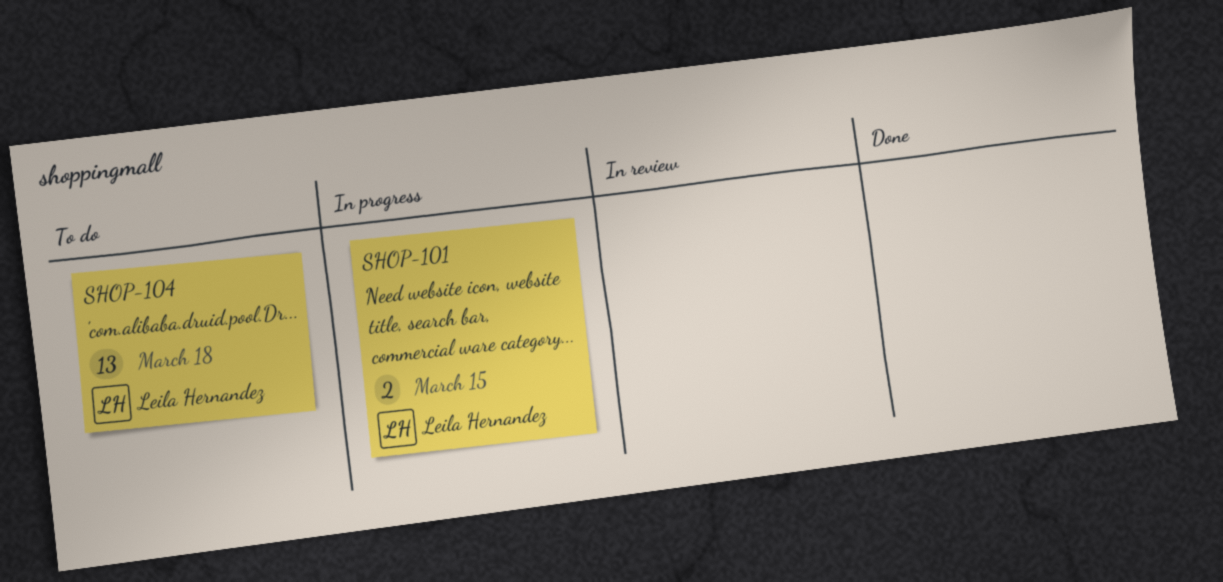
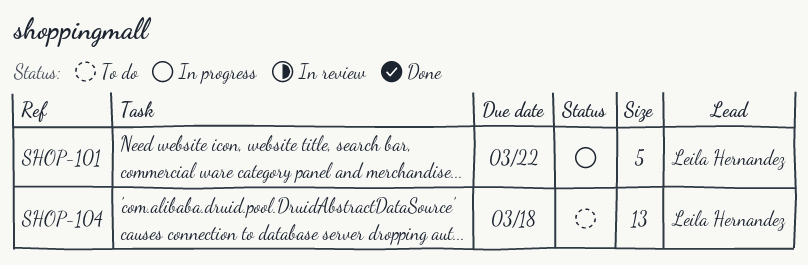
SHOP-101, estimate: 2 -> 5
SHOP-101, due: Mar 15 -> Mar 22

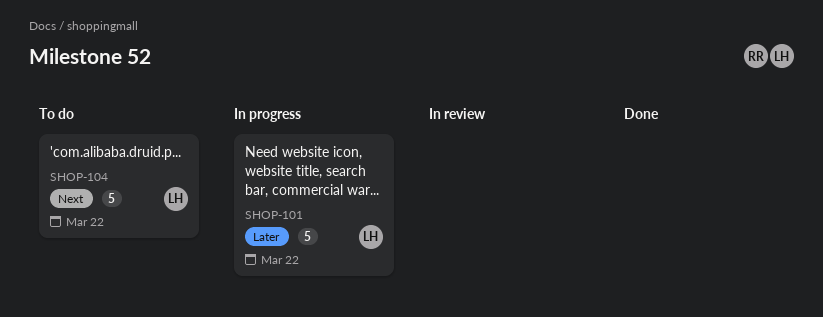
SHOP-104, estimate: 13 -> 5
SHOP-104, due: Mar 18 -> Mar 22

